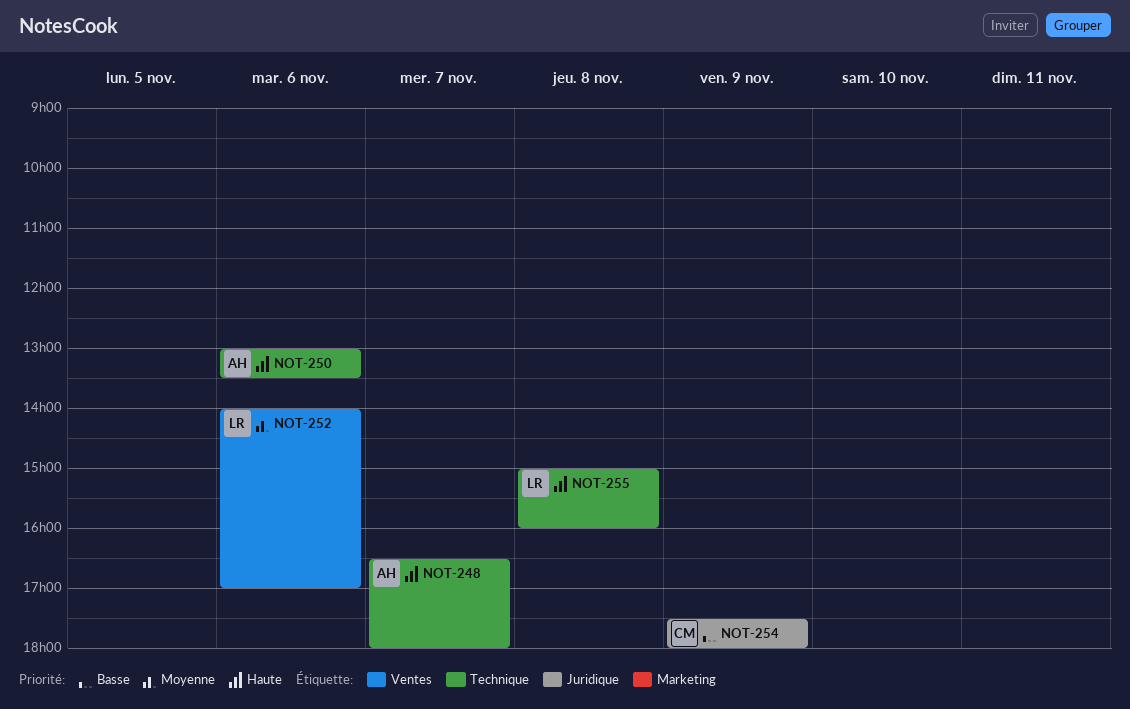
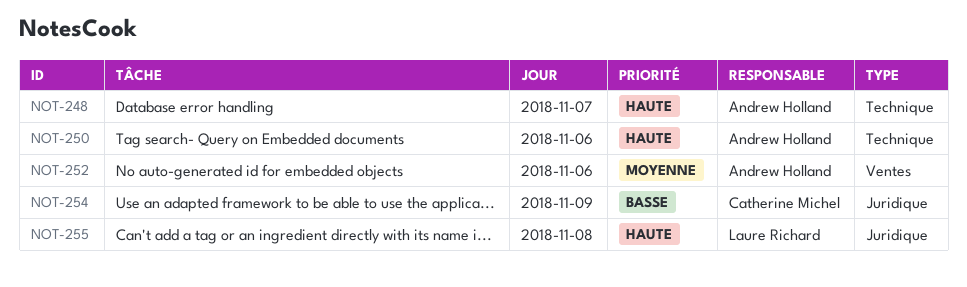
NOT-252, owner: Laure Richard -> Andrew Holland
NOT-255, label: Technique -> Juridique

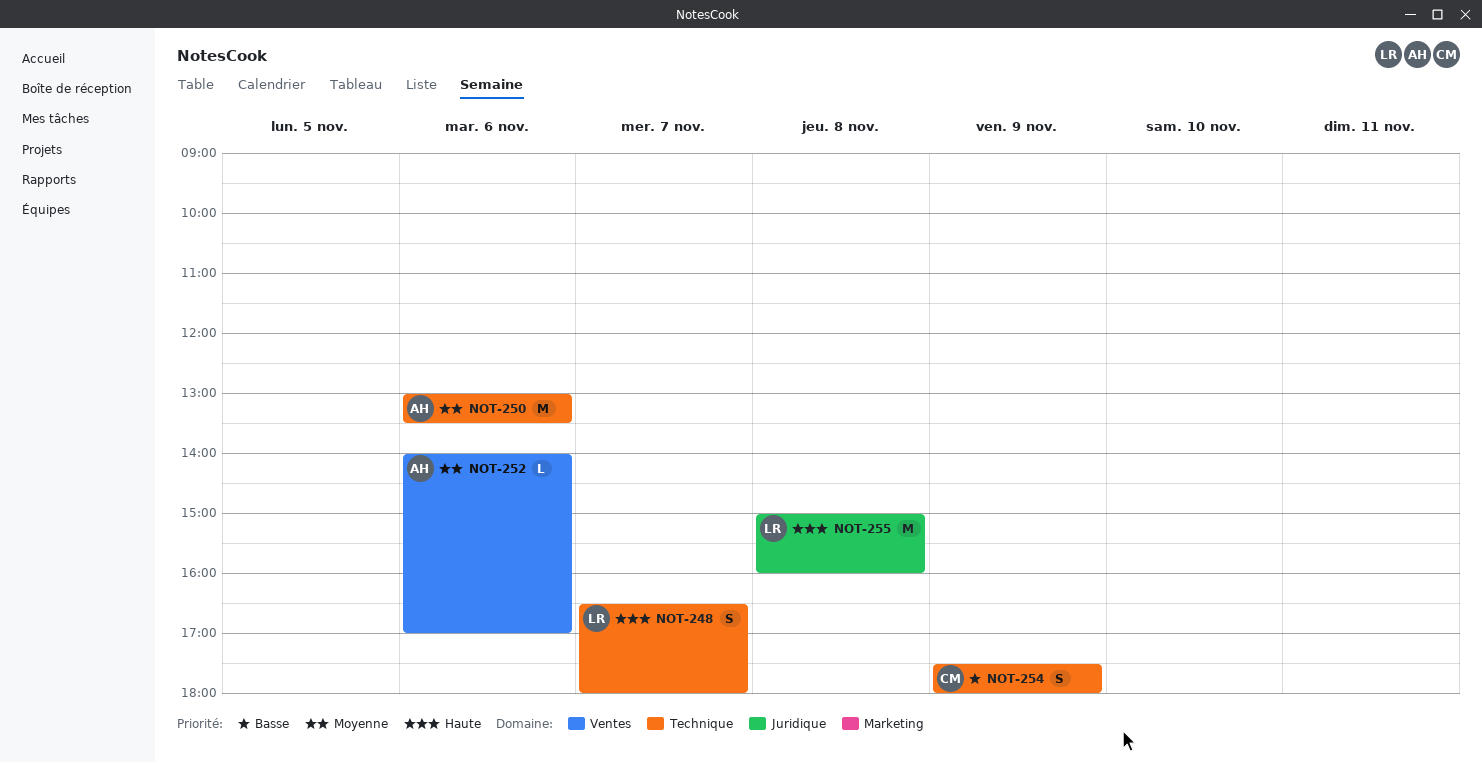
NOT-248, owner: Andrew Holland -> Laure Richard
NOT-250, priority: Haute -> Moyenne
NOT-254, label: Juridique -> Technique

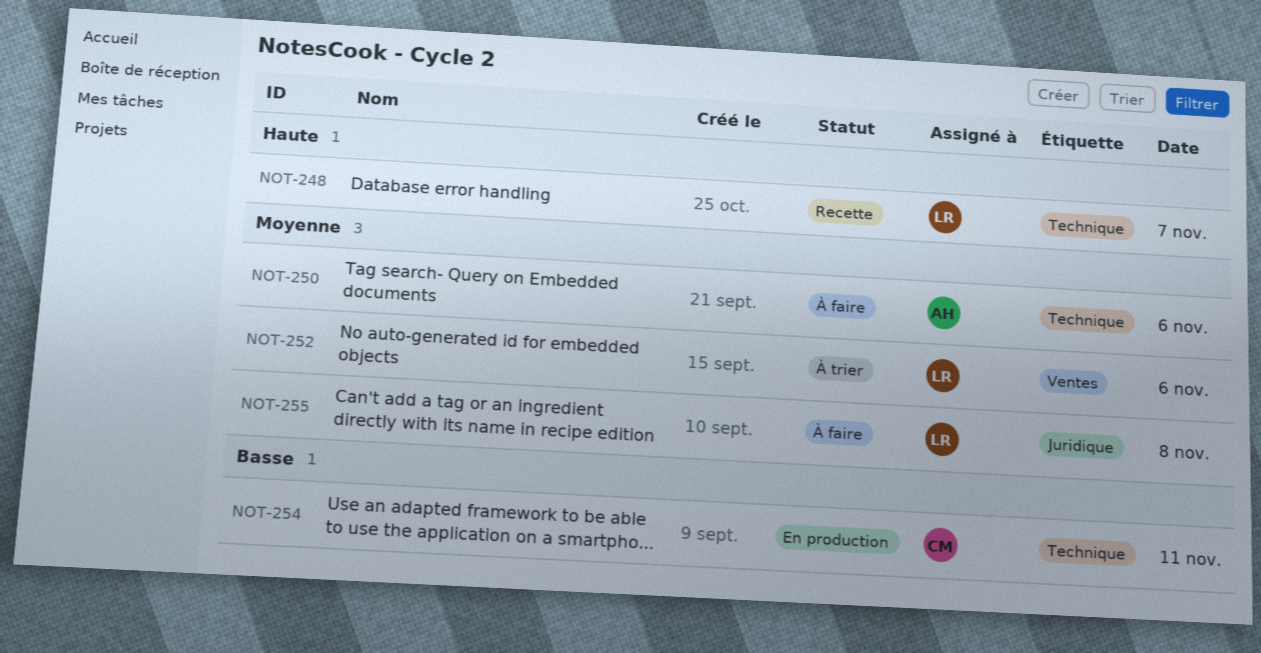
NOT-252, owner: AH -> LR
NOT-254, day: Nov 9 -> Nov 11
NOT-255, priority: Haute -> Moyenne

